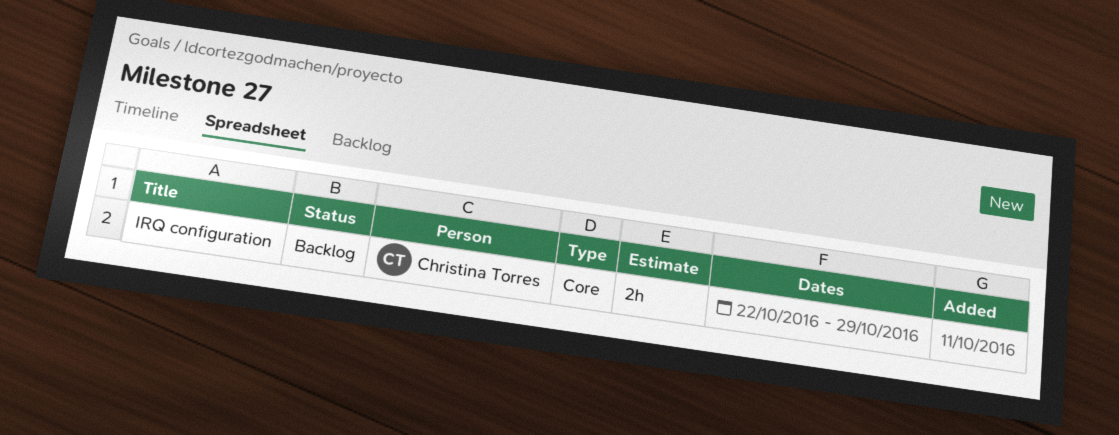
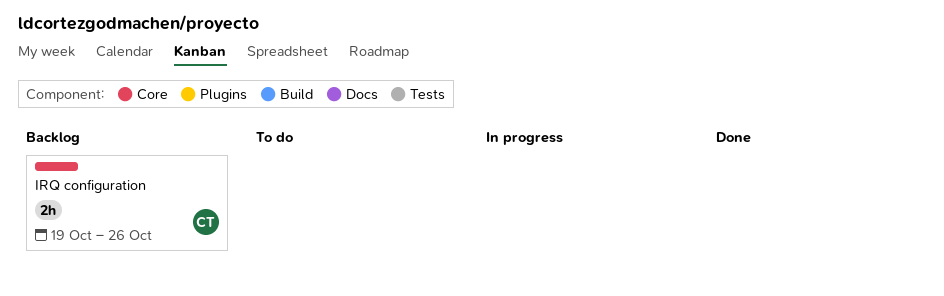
IRQ configuration, start: Oct 22 -> Oct 19
IRQ configuration, due: Oct 29 -> Oct 26

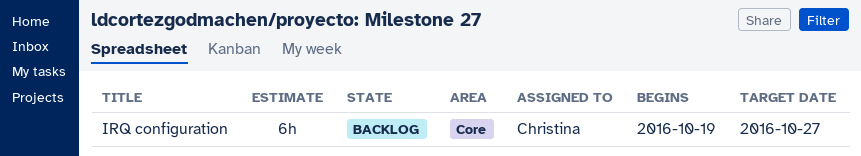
IRQ configuration, estimate: 2h -> 6h
IRQ configuration, due: Oct 26 -> Oct 27

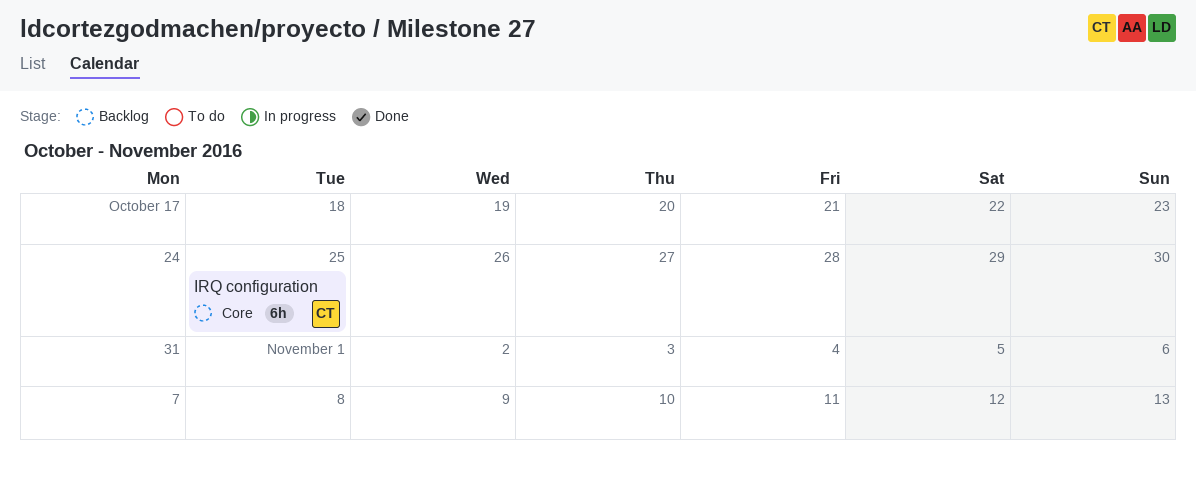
IRQ configuration, due: Oct 27 -> Oct 25

